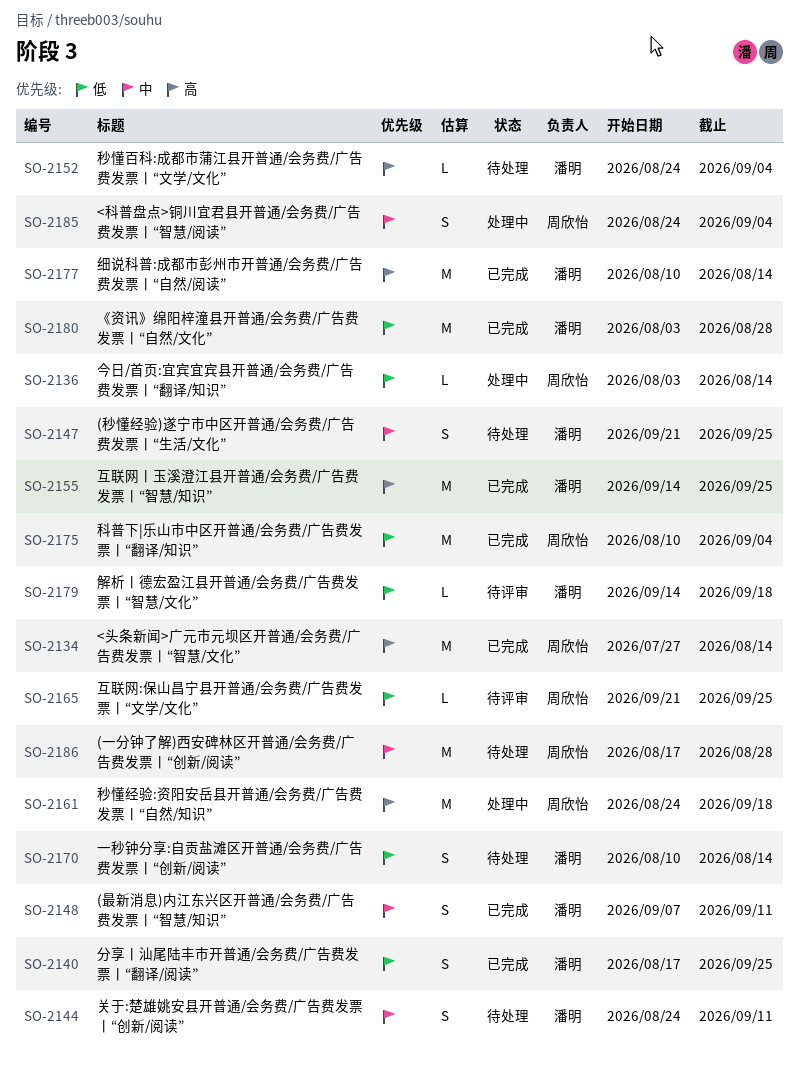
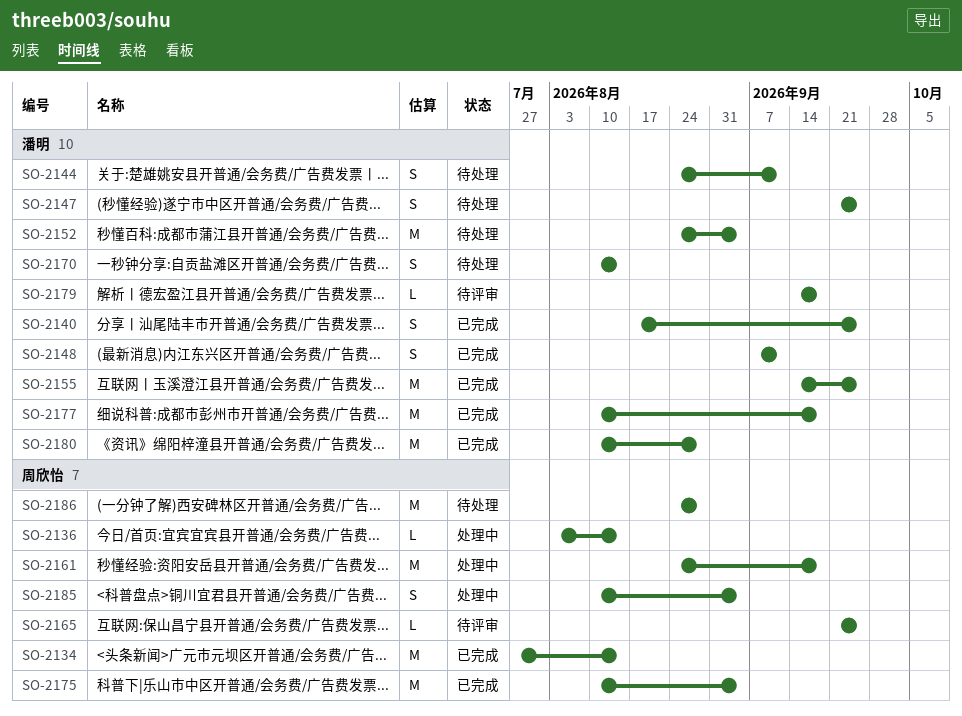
SO-2152, estimate: L -> M
SO-2177, due: Aug 14 -> Sep 18
SO-2180, start: Aug 3 -> Aug 10
SO-2185, start: Aug 24 -> Aug 10
SO-2186, start: Aug 17 -> Aug 24

